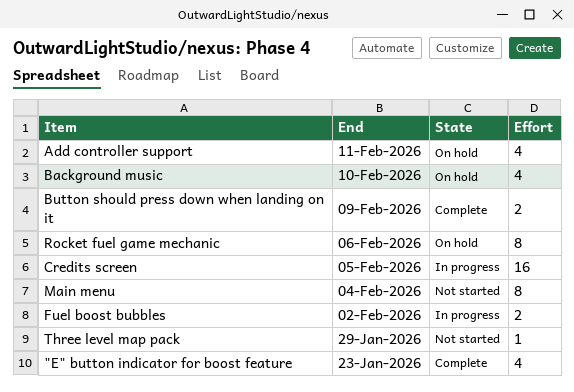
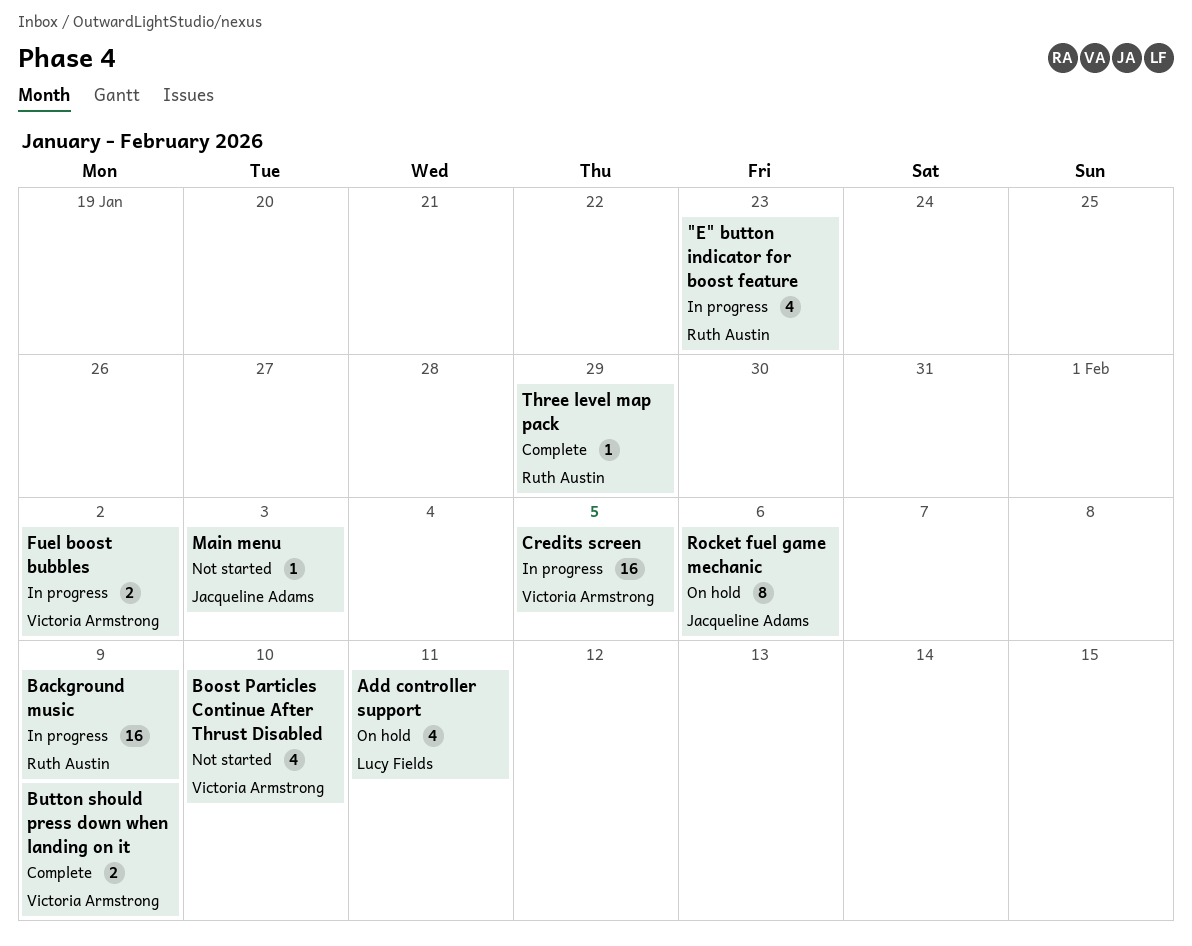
"E" button indicator for boost feature, status: Complete -> In progress
Background music, status: On hold -> In progress
Background music, estimate: 4 -> 16
Background music, due: Feb 10 -> Feb 9
Boost Particles Continue After Thrust Disabled: none -> present
Main menu, estimate: 8 -> 1
Main menu, due: Feb 4 -> Feb 3
Three level map pack, status: Not started -> Complete

